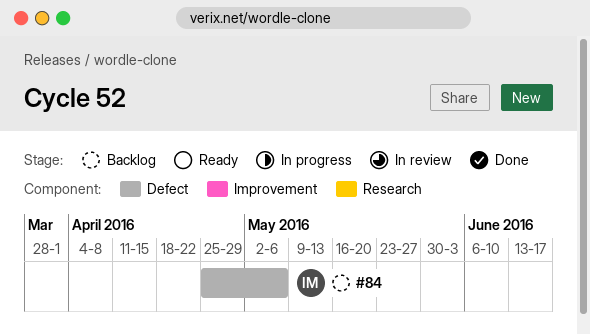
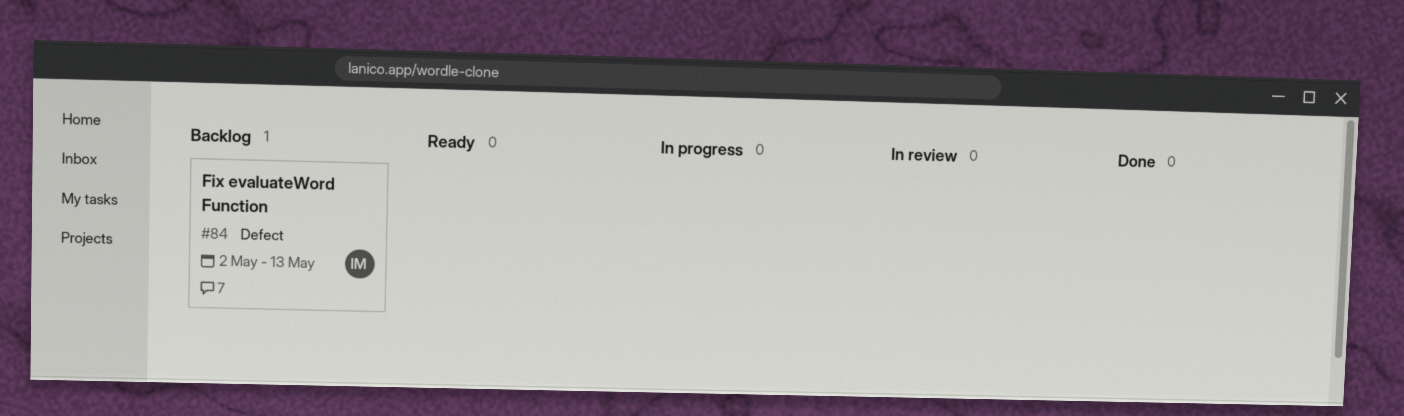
#84, start: Apr 25 -> May 2
#84, due: May 6 -> May 13

